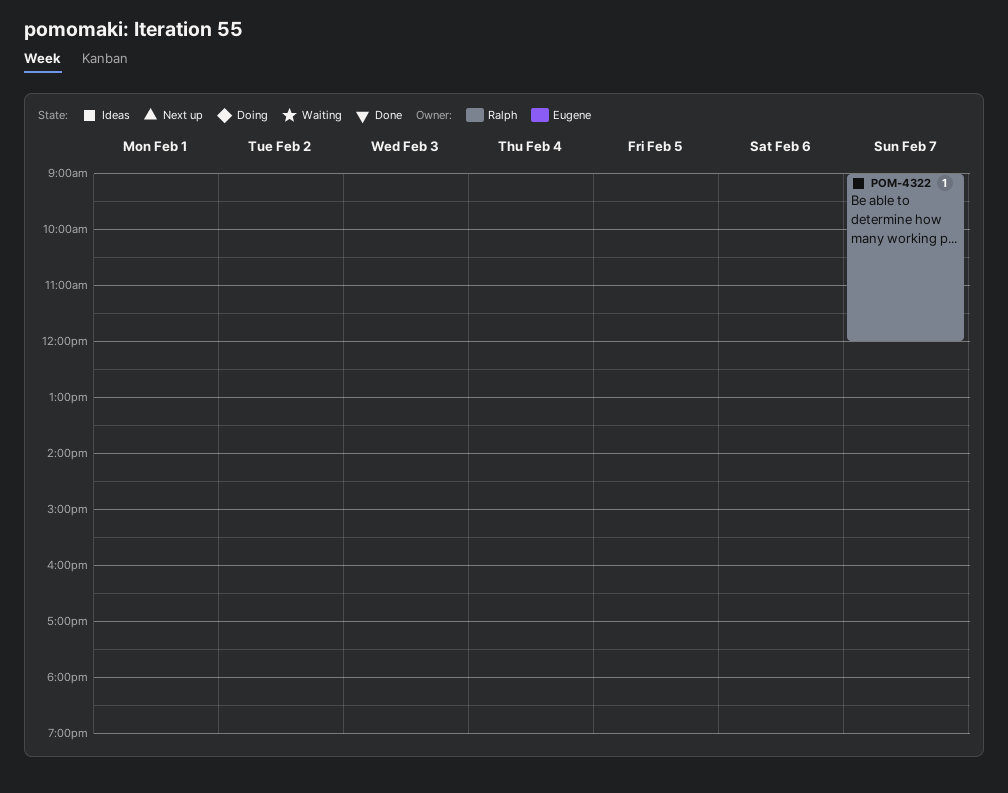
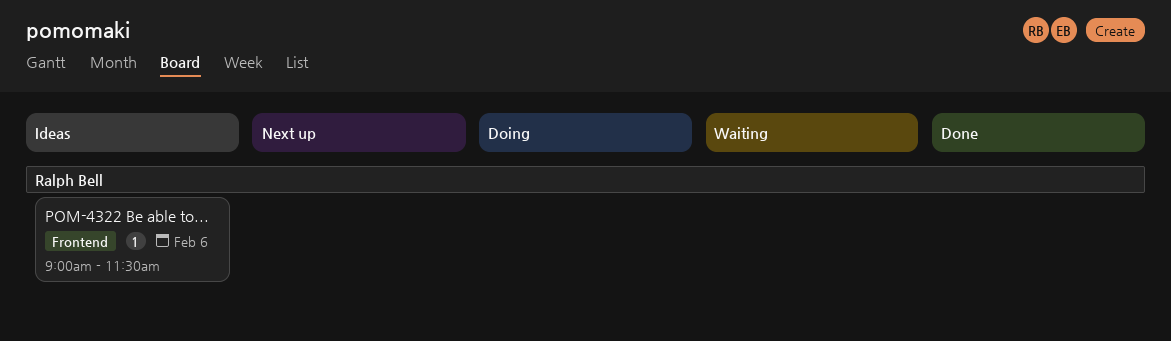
POM-4322, day: Feb 7 -> Feb 6
POM-4322, ends: 12:00 -> 11:30

